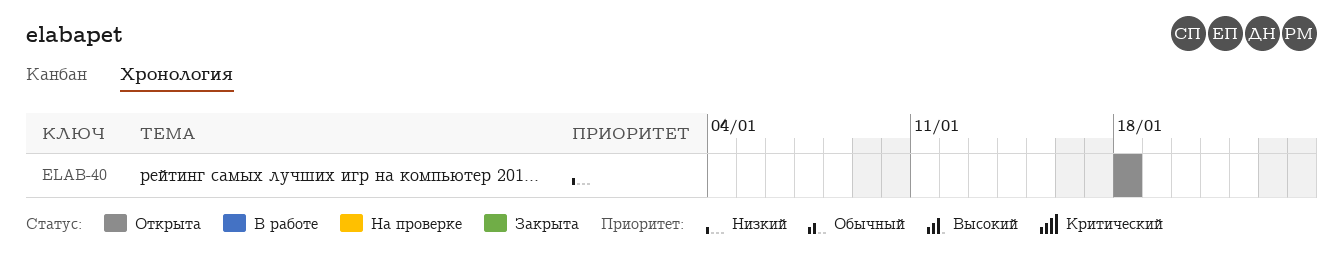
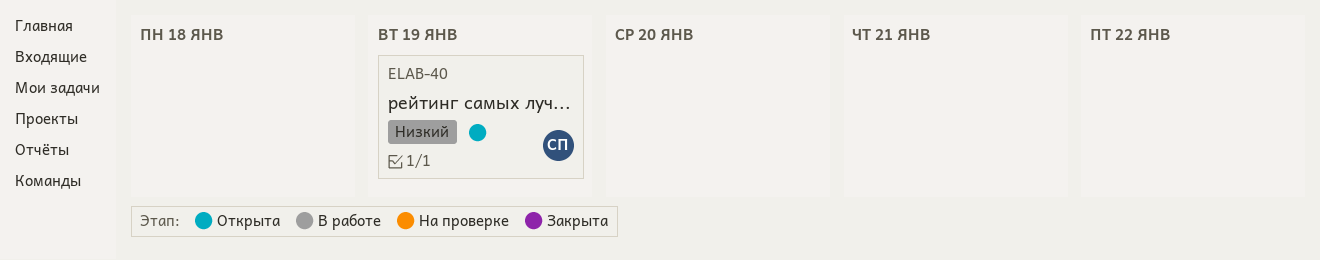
ELAB-40, due: Jan 18 -> Jan 19

